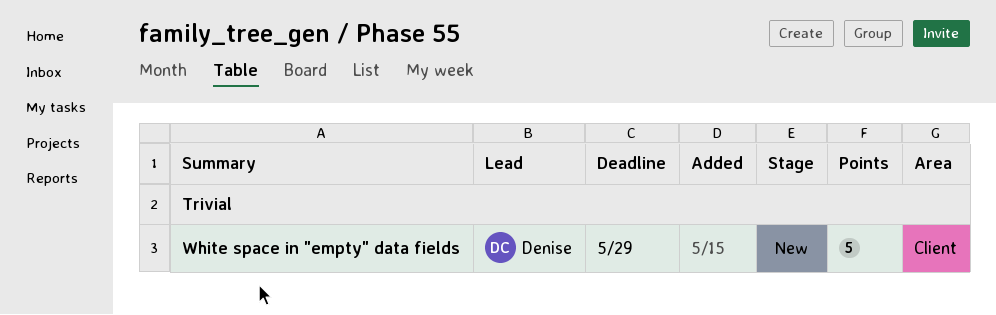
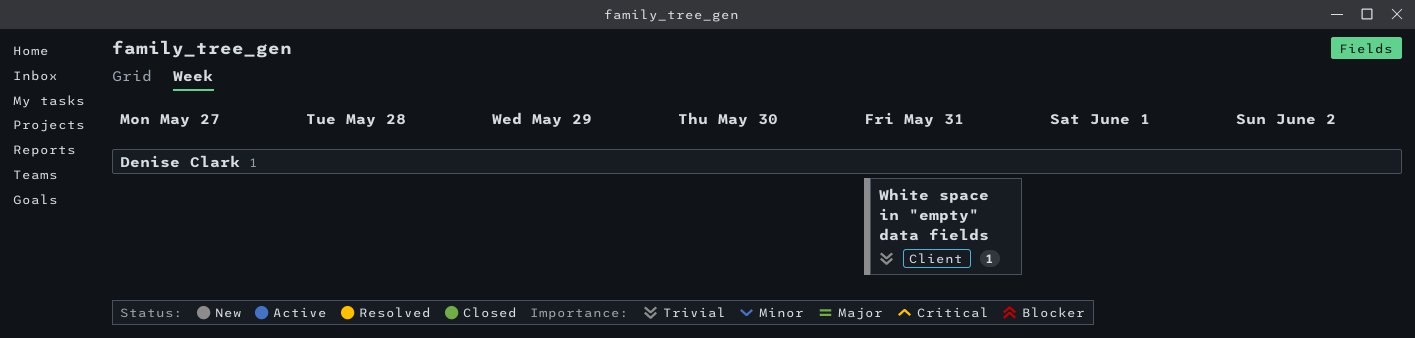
White space in "empty" data fields, estimate: 5 -> 1
White space in "empty" data fields, due: May 29 -> May 31

